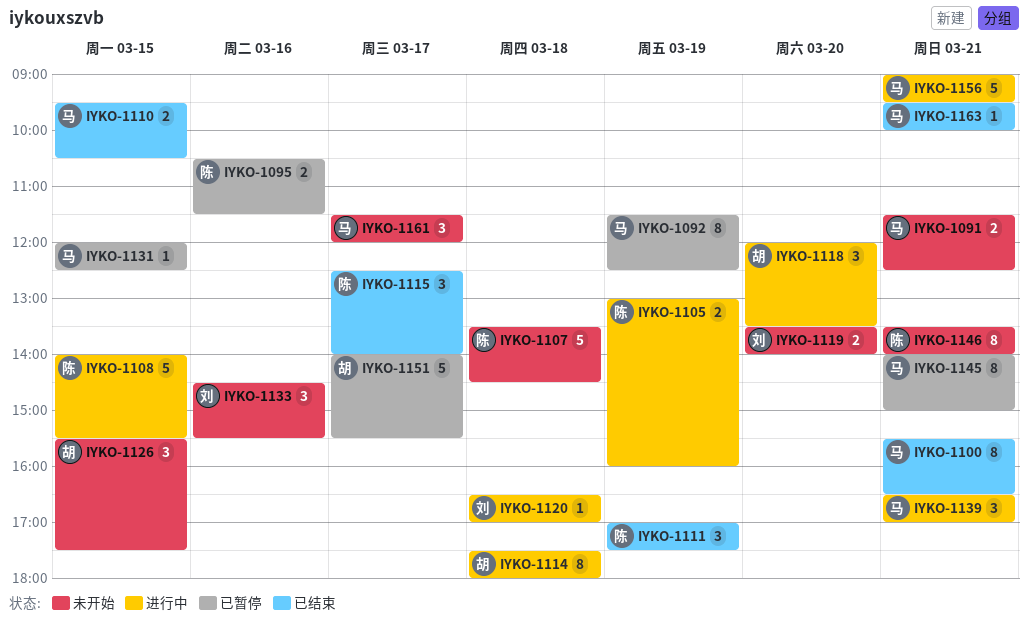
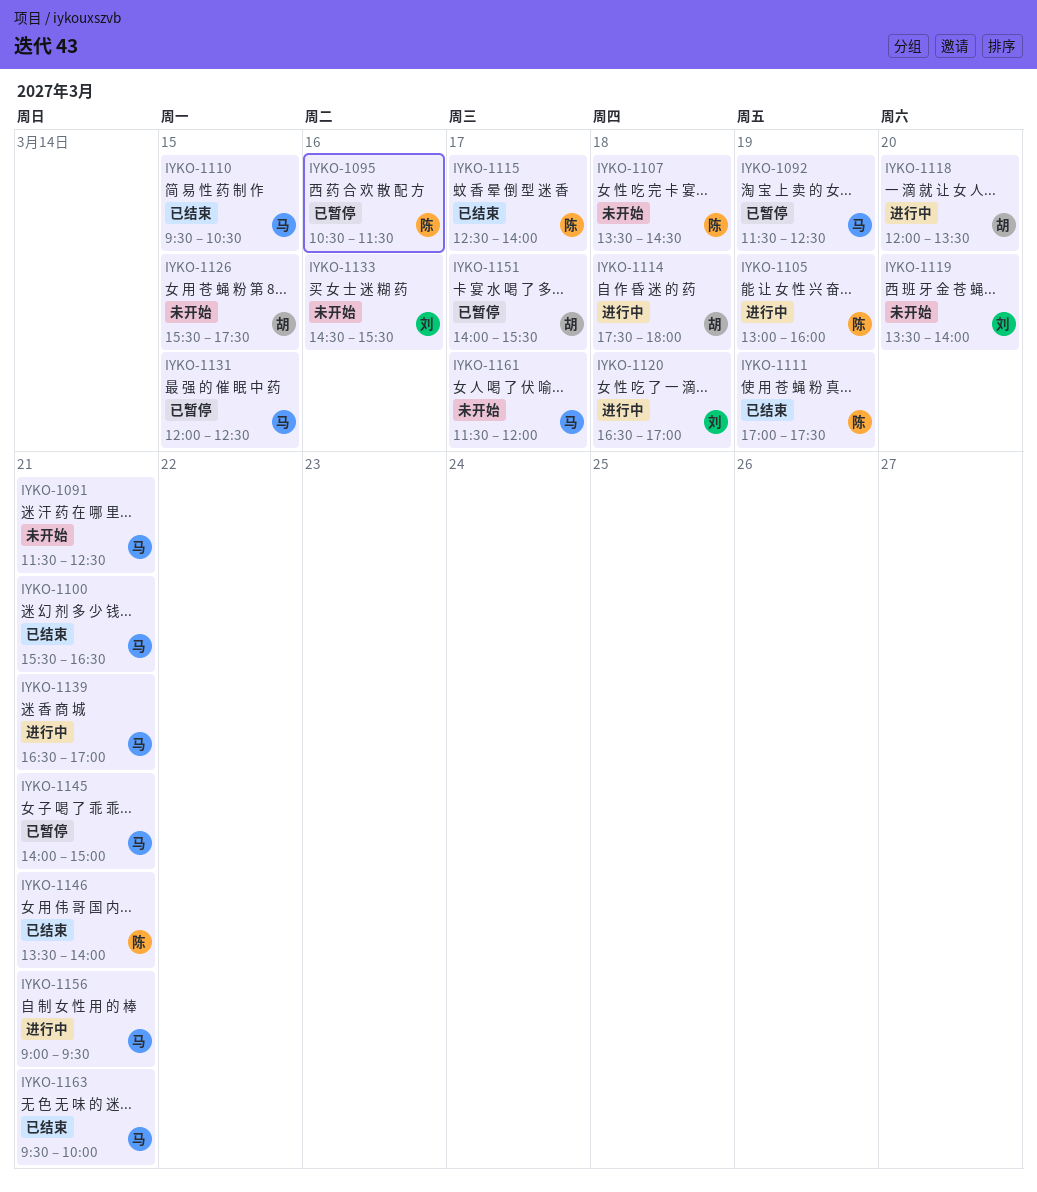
IYKO-1108: present -> none
IYKO-1146, status: 未开始 -> 已结束

